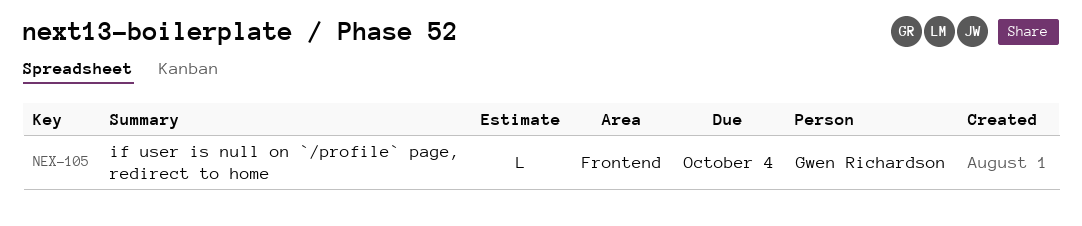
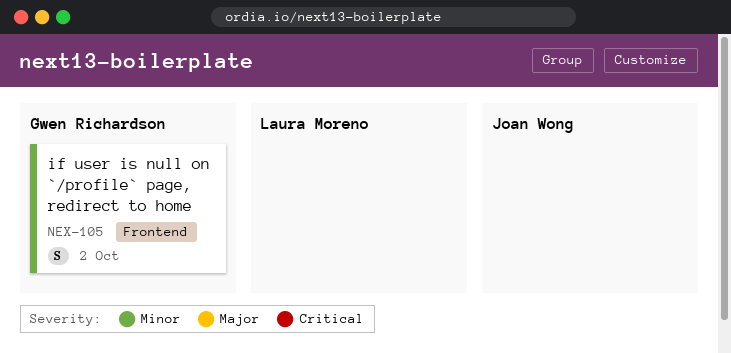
NEX-105, estimate: L -> S
NEX-105, due: Oct 4 -> Oct 2

